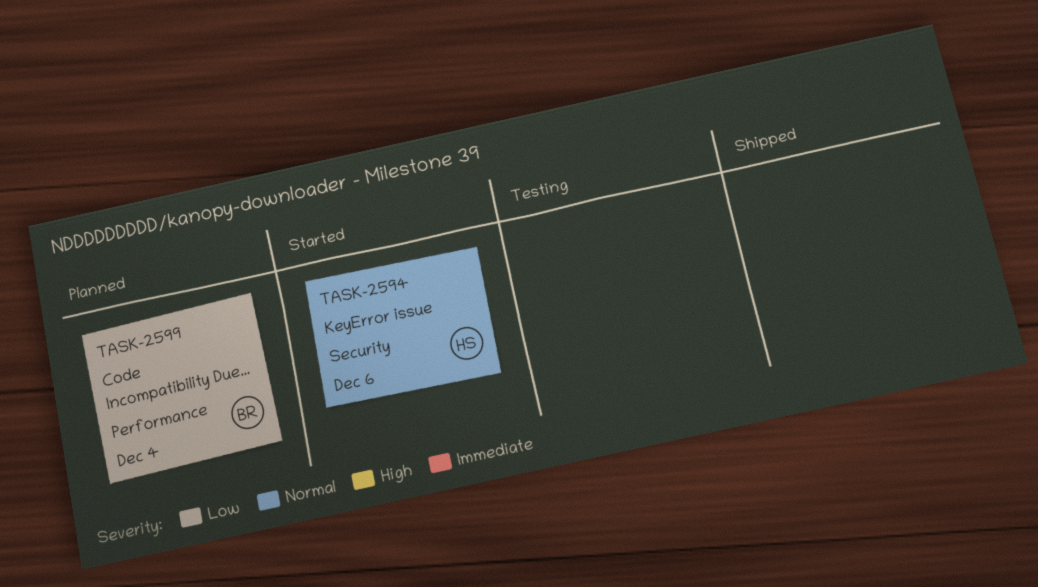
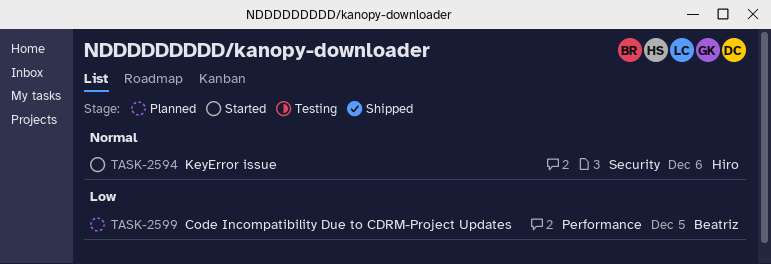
TASK-2599, due: Dec 4 -> Dec 5

